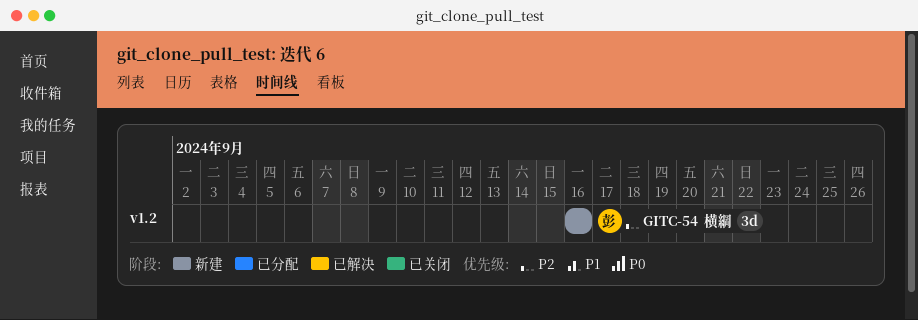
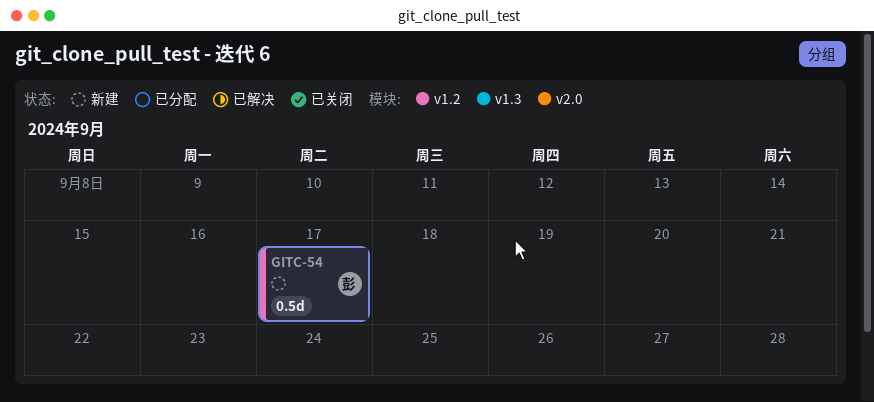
GITC-54, estimate: 3d -> 0.5d
GITC-54, due: Sep 16 -> Sep 17

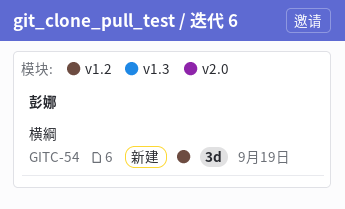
GITC-54, estimate: 0.5d -> 3d
GITC-54, due: Sep 17 -> Sep 19

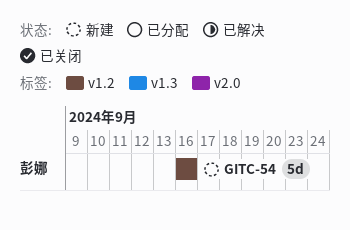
GITC-54, estimate: 3d -> 5d
GITC-54, due: Sep 19 -> Sep 16

